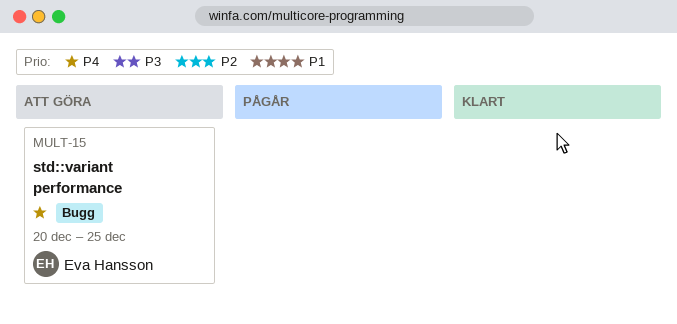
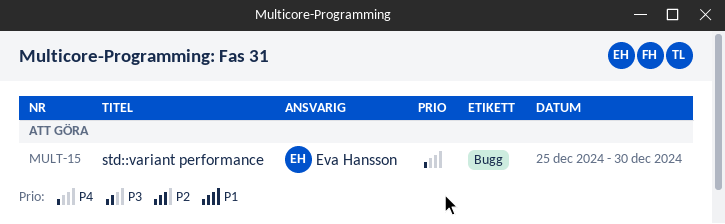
MULT-15, start: Dec 20 -> Dec 25
MULT-15, due: Dec 25 -> Dec 30

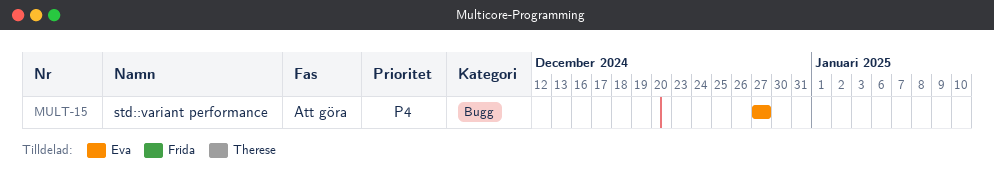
MULT-15, start: Dec 25 -> Dec 27
MULT-15, due: Dec 30 -> Dec 27

